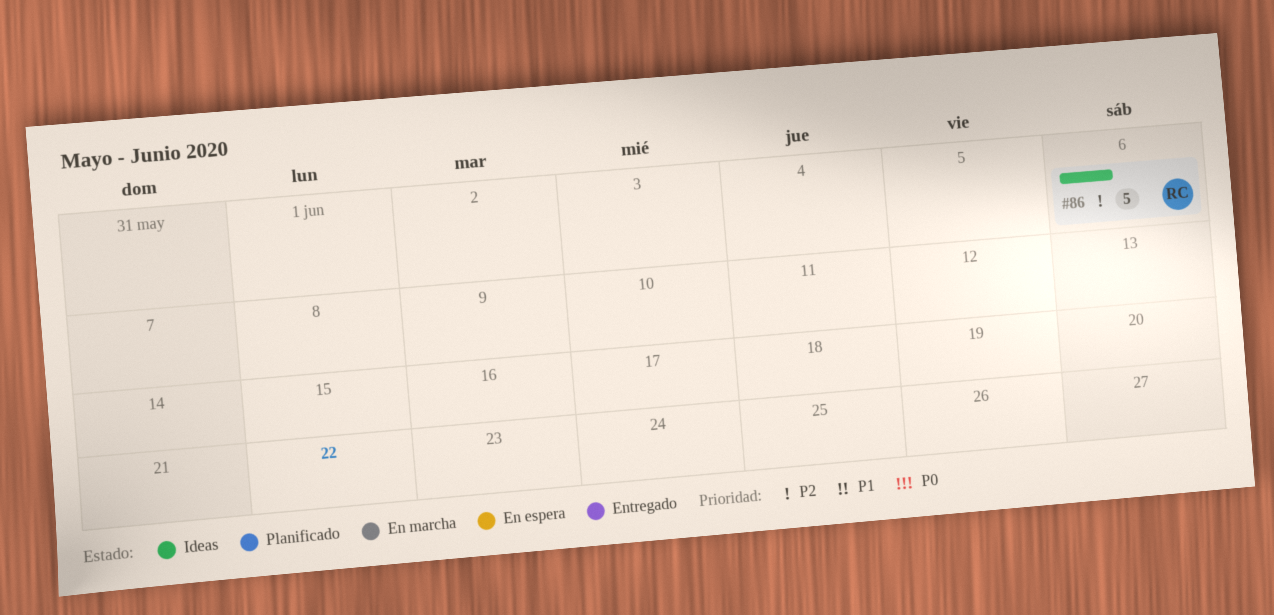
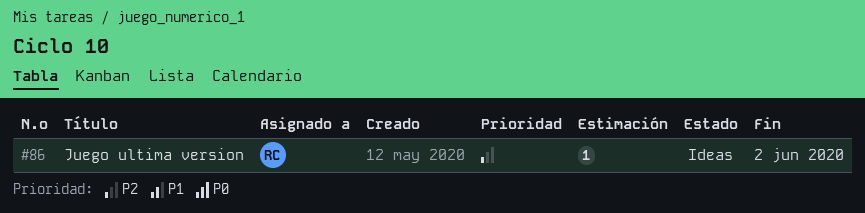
#86, estimate: 5 -> 1
#86, due: Jun 6 -> Jun 2

